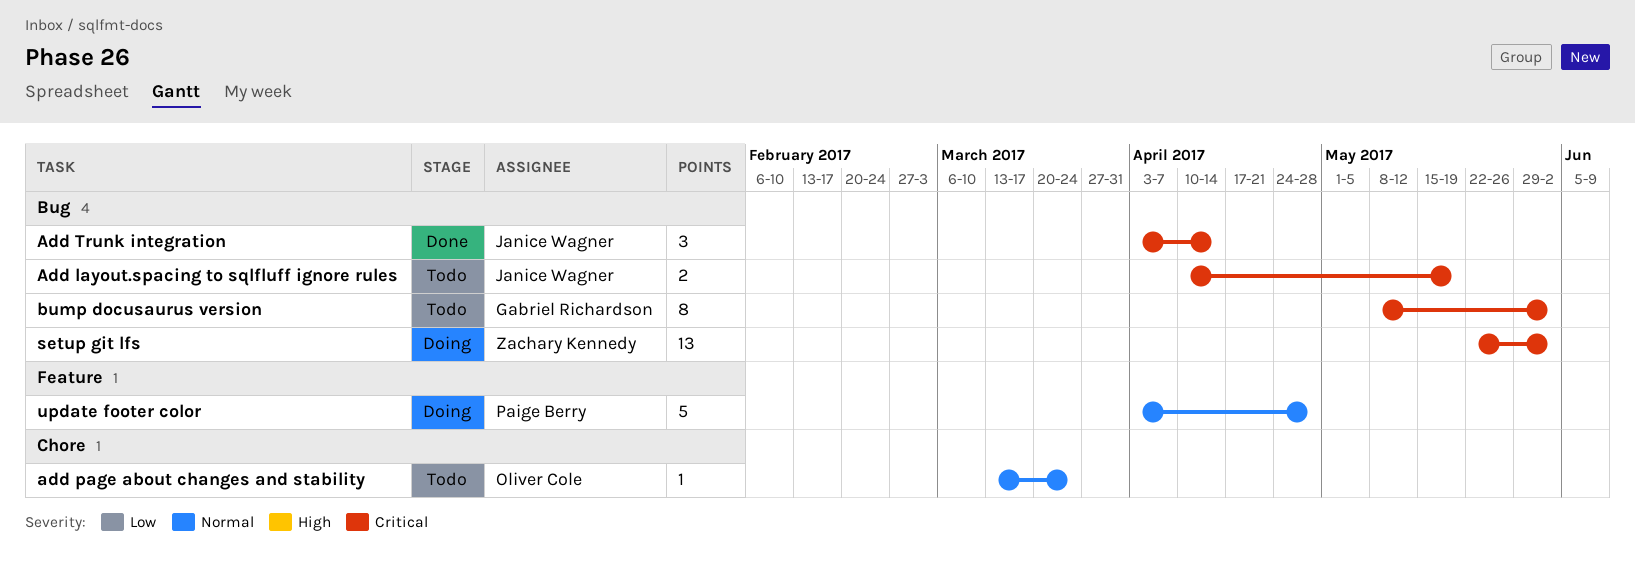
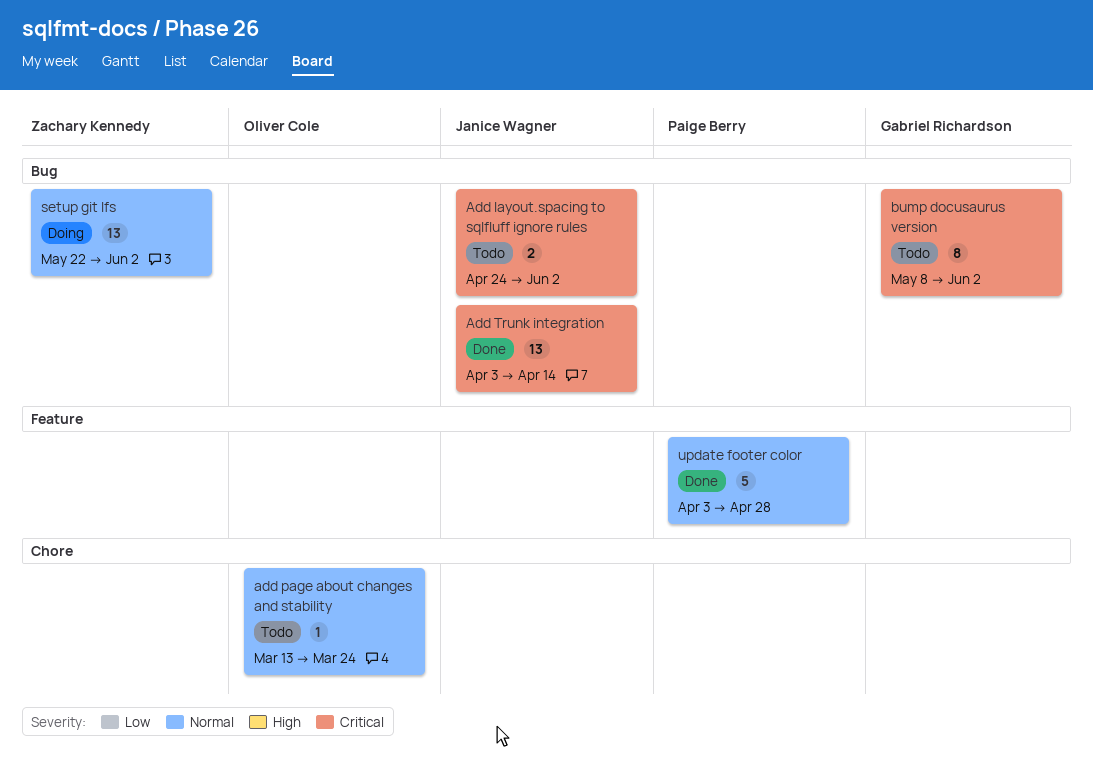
Add layout.spacing to sqlfluff ignore rules, start: Apr 10 -> Apr 24
Add layout.spacing to sqlfluff ignore rules, due: May 19 -> Jun 2
Add Trunk integration, estimate: 3 -> 13
setup git lfs, priority: Critical -> Normal
update footer color, status: Doing -> Done

